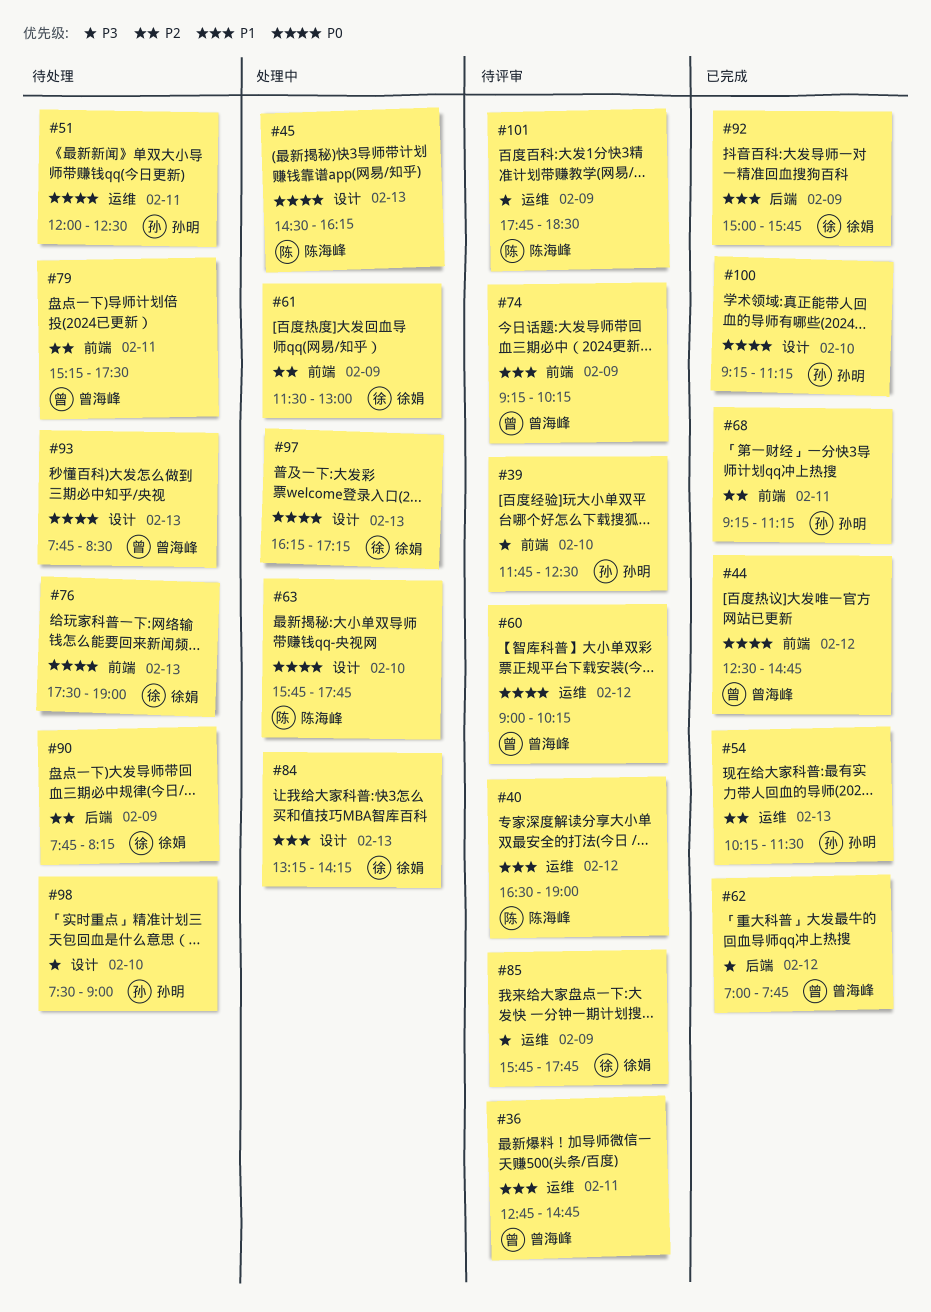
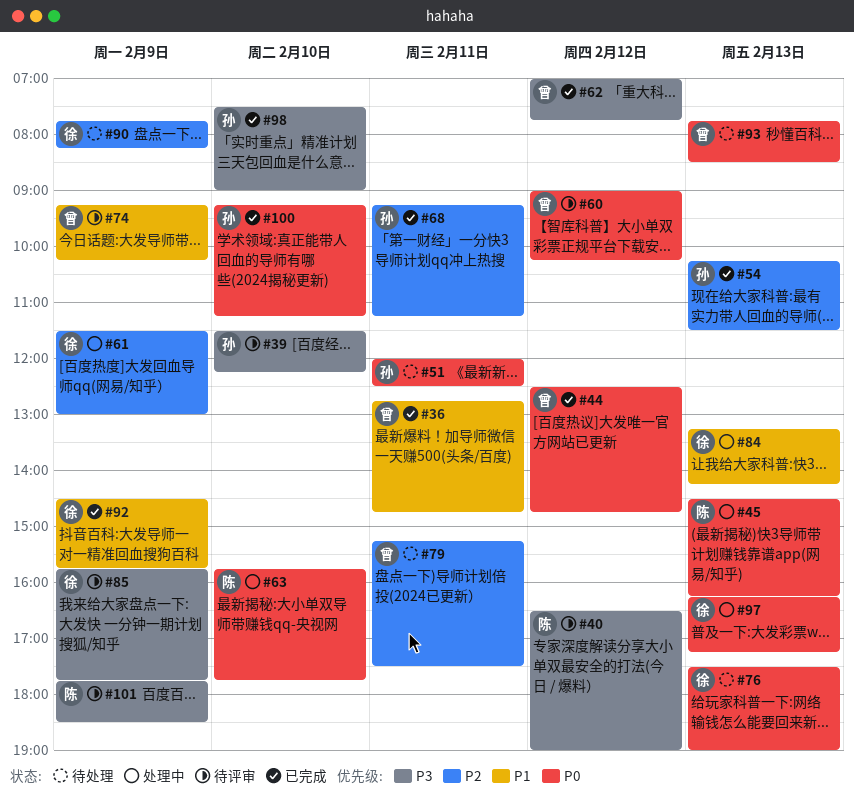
#36, status: 待评审 -> 已完成
#39, begins: 11:45 -> 11:30
#39, ends: 12:30 -> 12:15
#40, priority: P1 -> P3
#92, begins: 15:00 -> 14:30
#98, status: 待处理 -> 已完成

